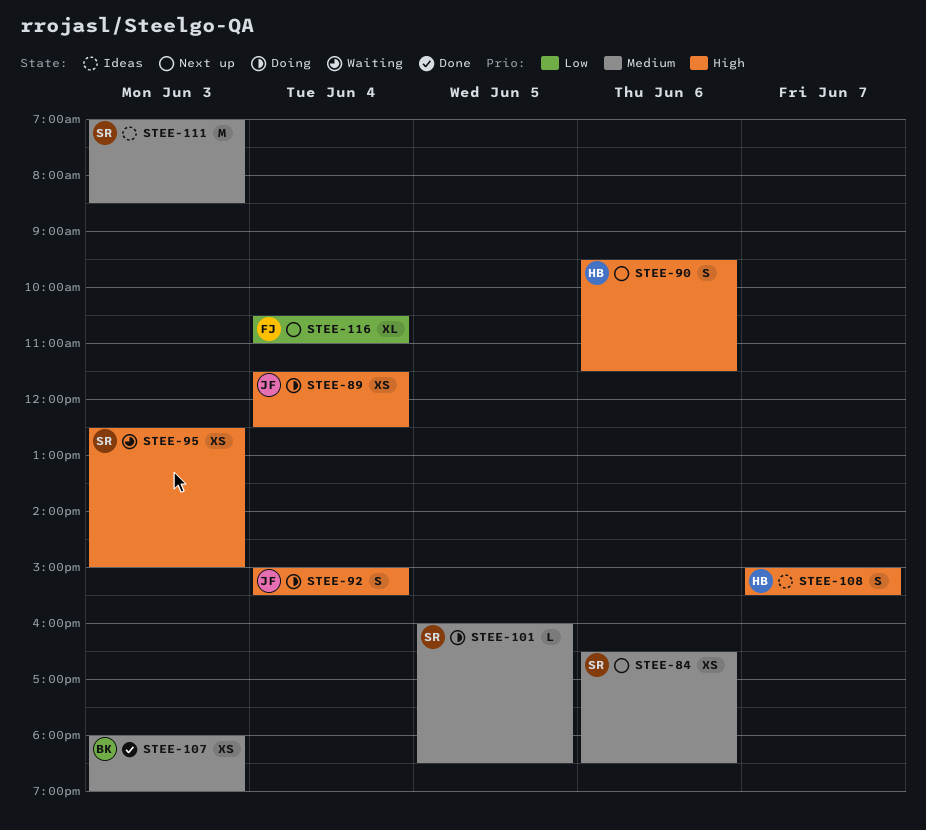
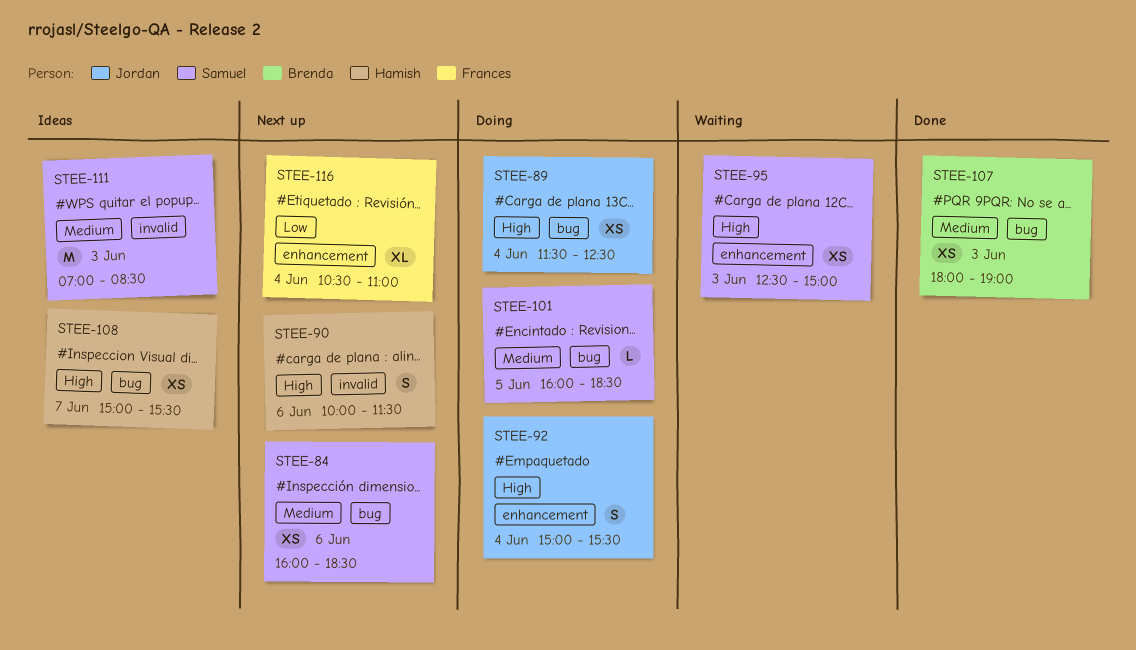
STEE-84, begins: 16:30 -> 16:00
STEE-90, begins: 09:30 -> 10:00
STEE-108, estimate: S -> XS

